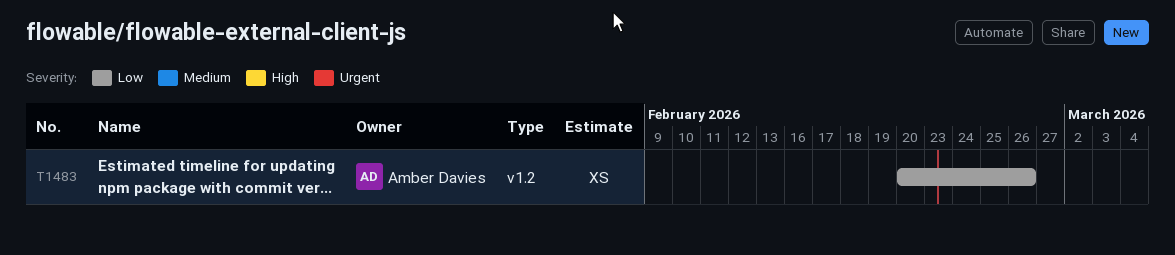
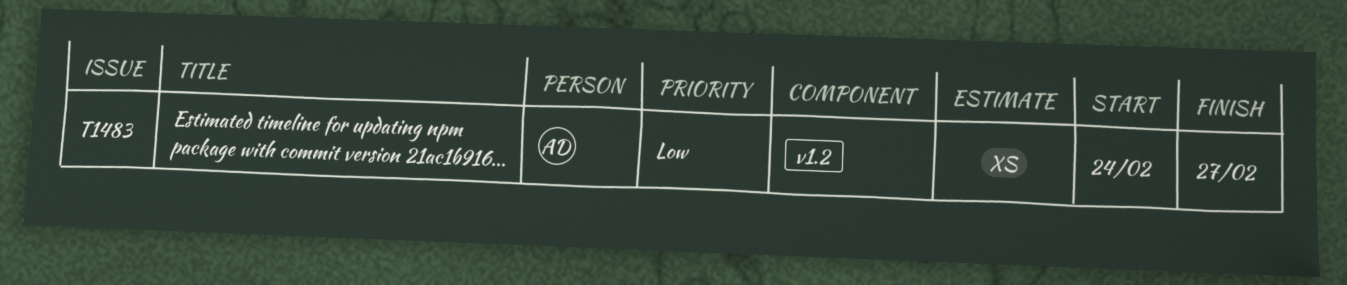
T1483, start: Feb 20 -> Feb 24
T1483, due: Feb 26 -> Feb 27

